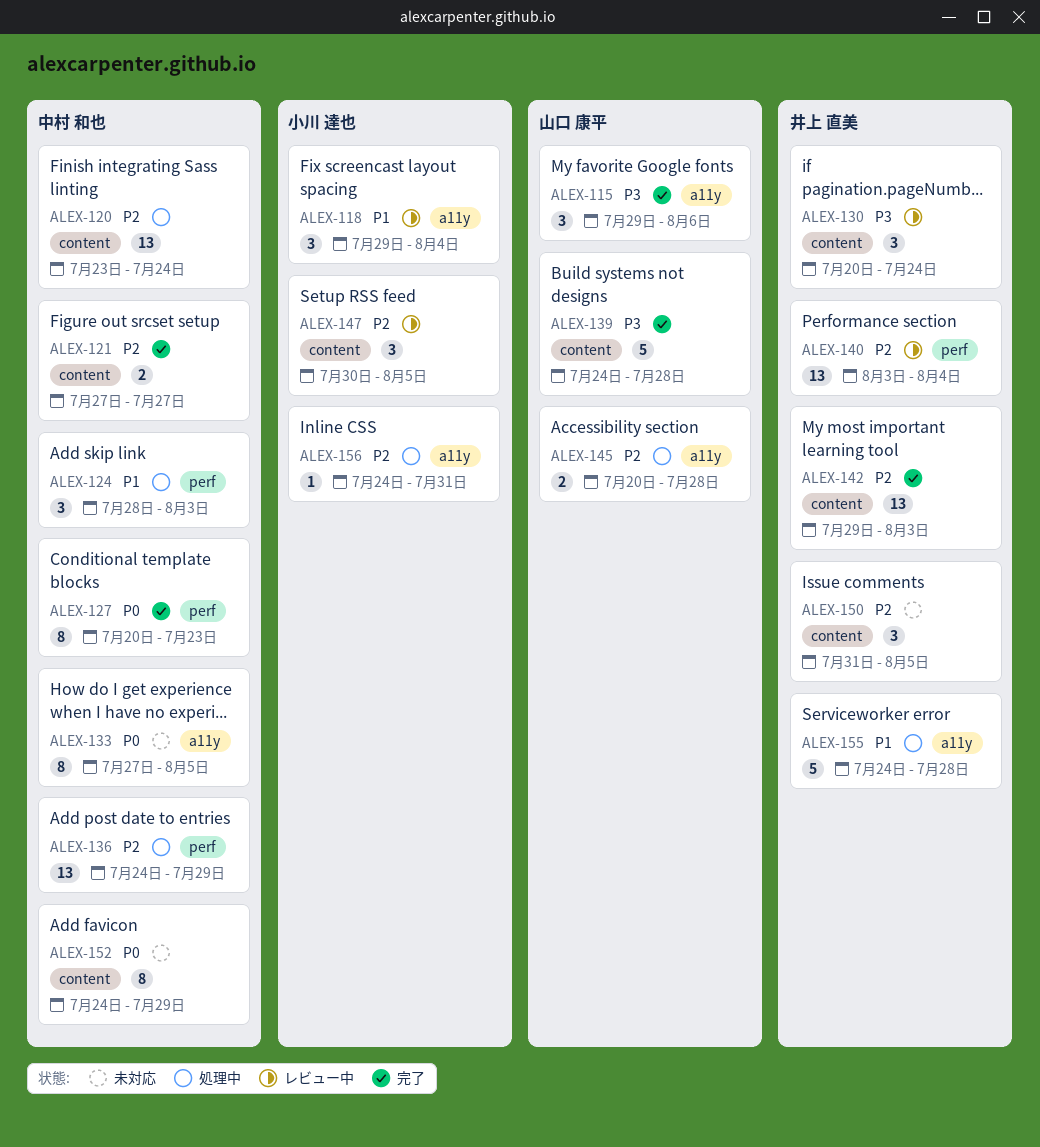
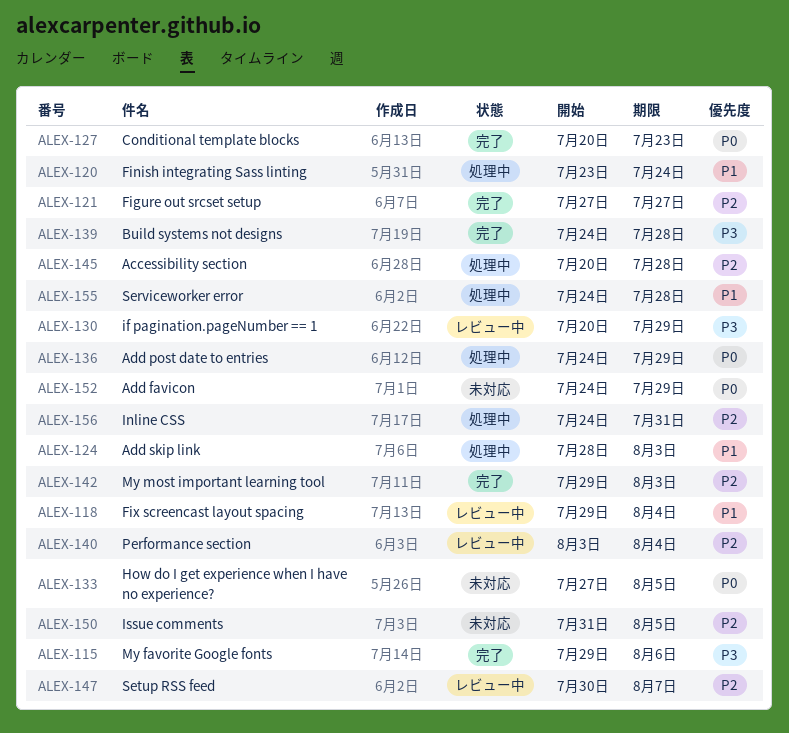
ALEX-120, priority: P2 -> P1
ALEX-130, due: Jul 24 -> Jul 29
ALEX-136, priority: P2 -> P0
ALEX-147, due: Aug 5 -> Aug 7

